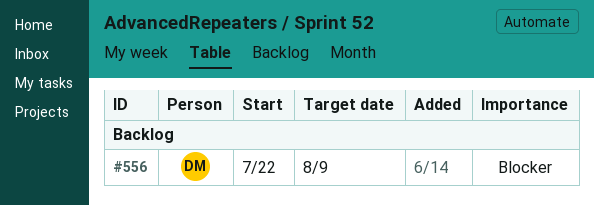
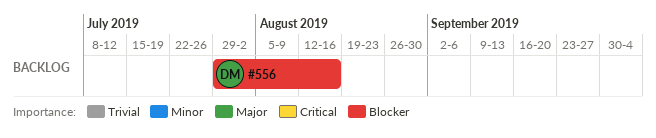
#556, start: Jul 22 -> Jul 29
#556, due: Aug 9 -> Aug 16

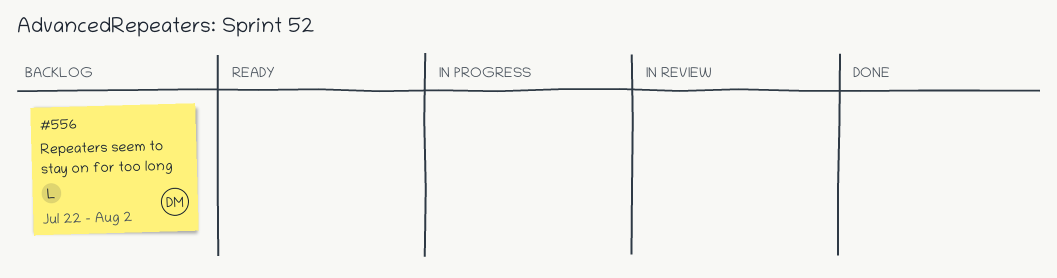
#556, start: Jul 29 -> Jul 22
#556, due: Aug 16 -> Aug 2

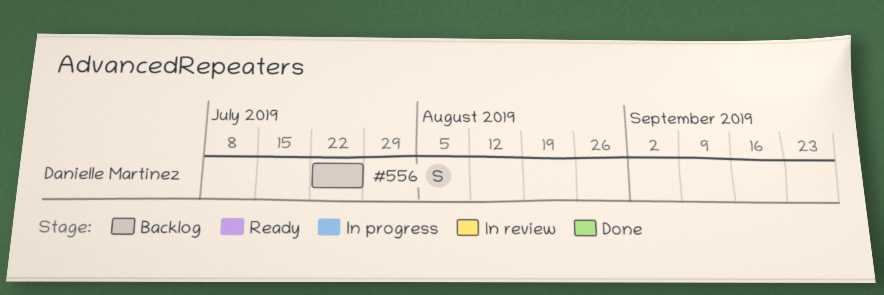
#556, estimate: L -> S
#556, due: Aug 2 -> Jul 26

